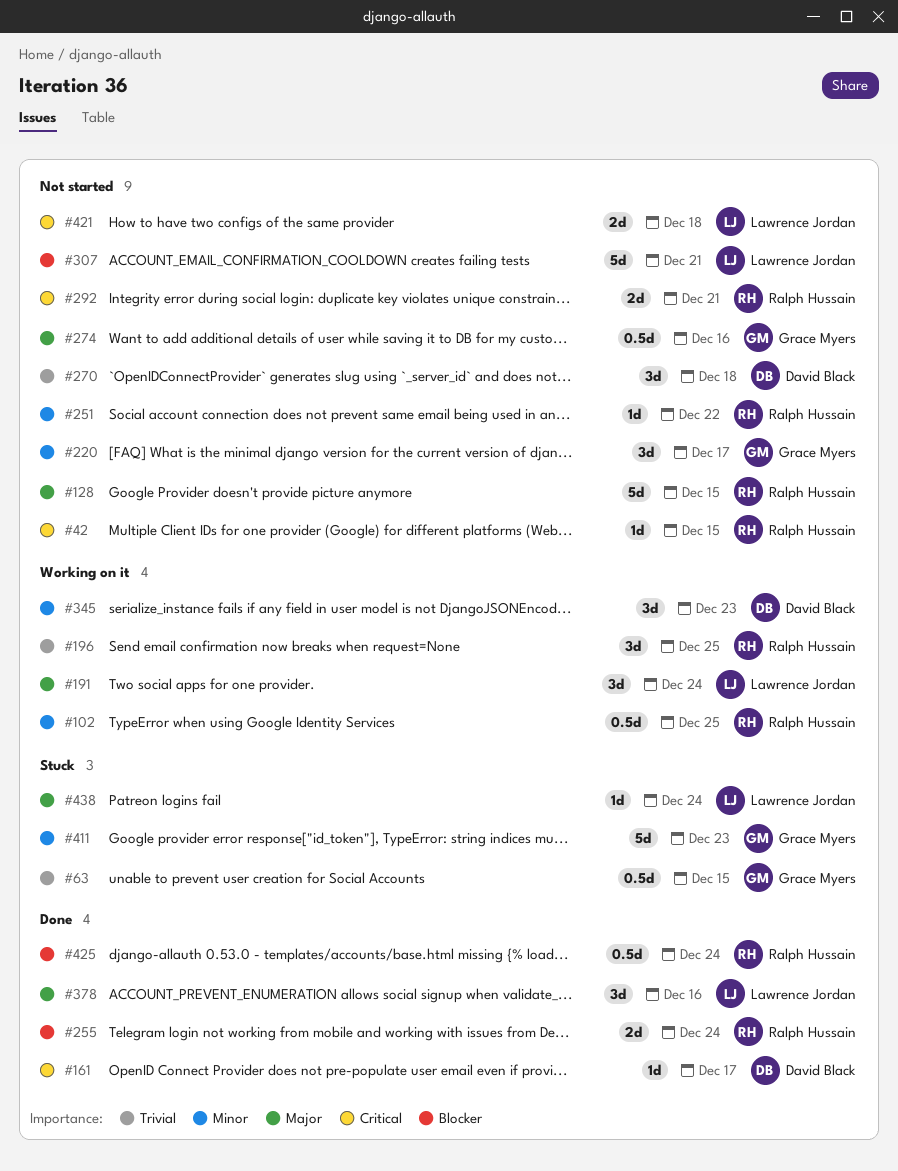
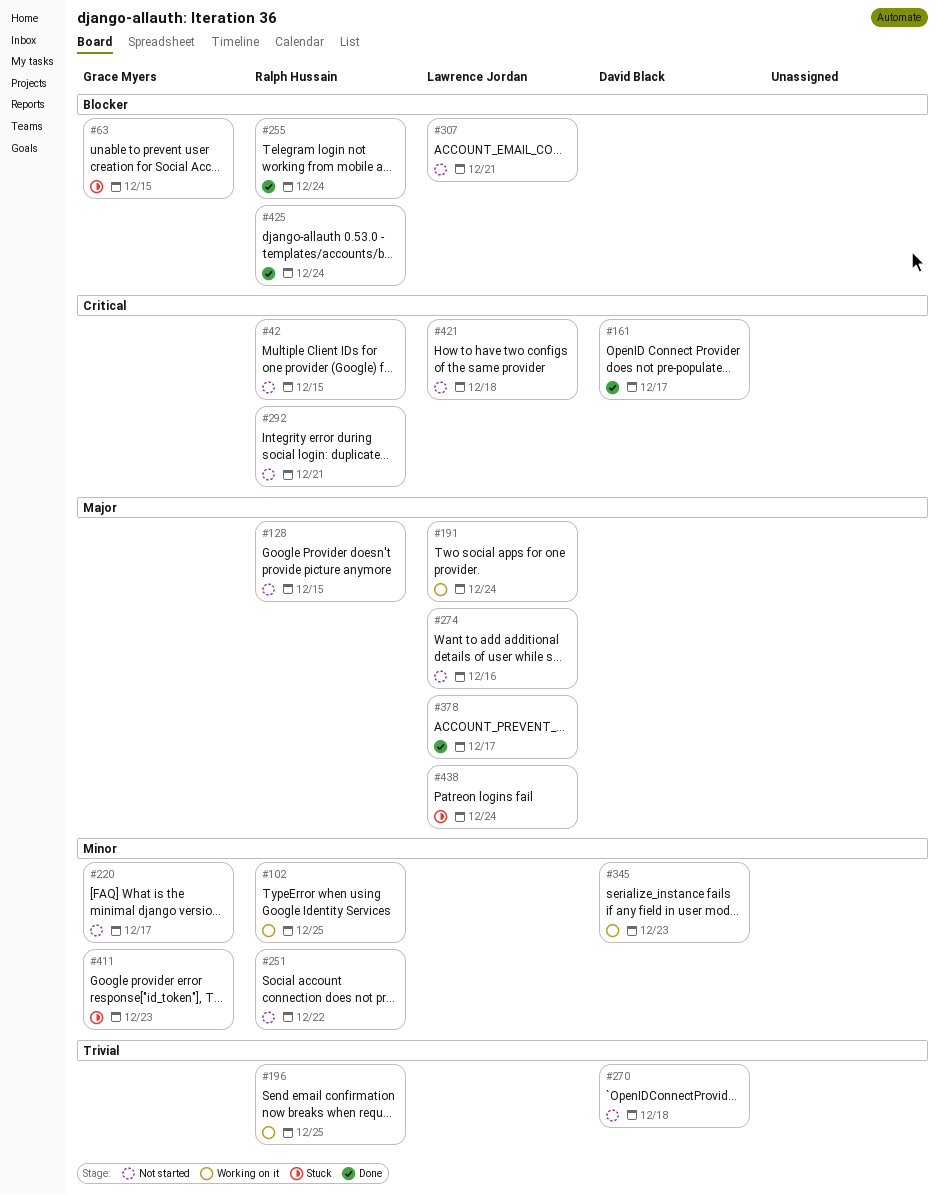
#63, priority: Trivial -> Blocker
#274, owner: Grace Myers -> Lawrence Jordan
#378, due: Dec 16 -> Dec 17

